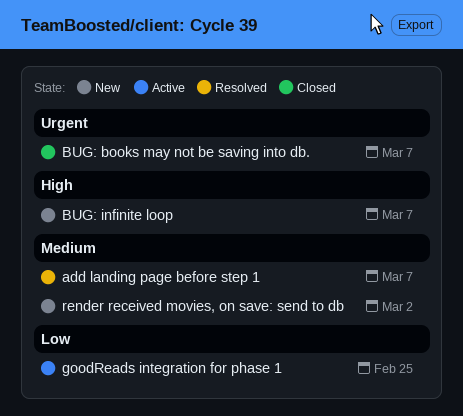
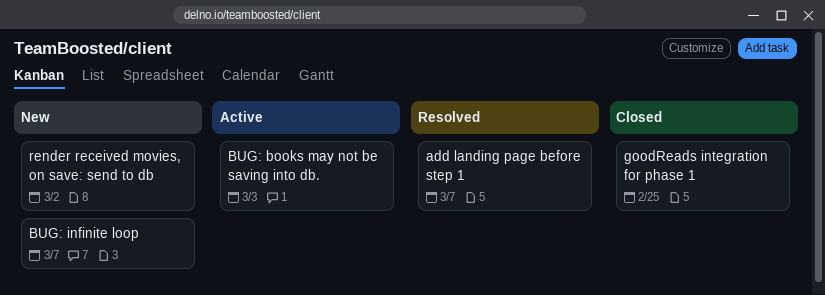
BUG: books may not be saving into db., status: Closed -> Active
BUG: books may not be saving into db., due: Mar 7 -> Mar 3
goodReads integration for phase 1, status: Active -> Closed

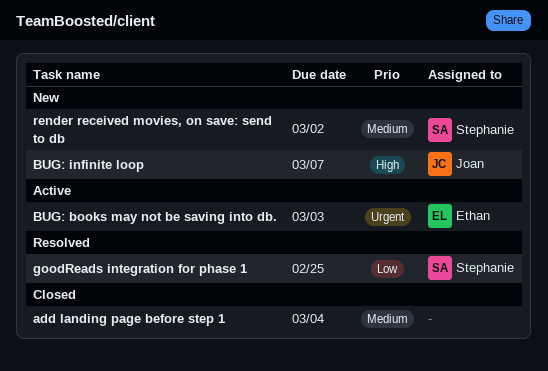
add landing page before step 1, status: Resolved -> Closed
add landing page before step 1, due: Mar 7 -> Mar 4
goodReads integration for phase 1, status: Closed -> Resolved

